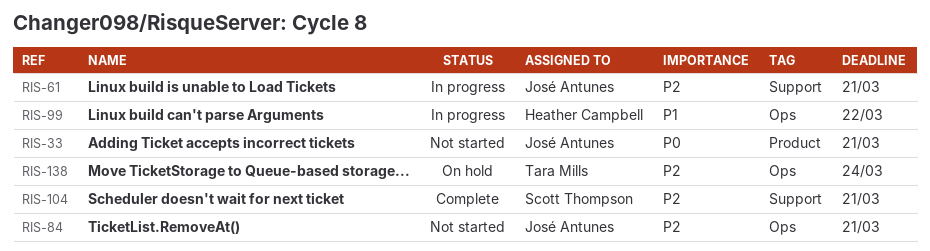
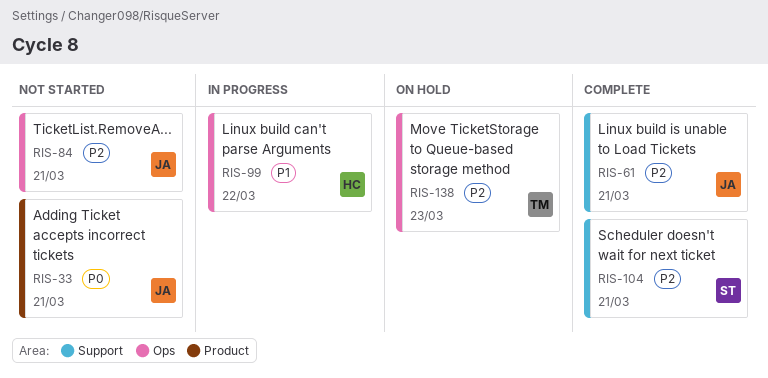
RIS-61, status: In progress -> Complete
RIS-138, due: Mar 24 -> Mar 23

